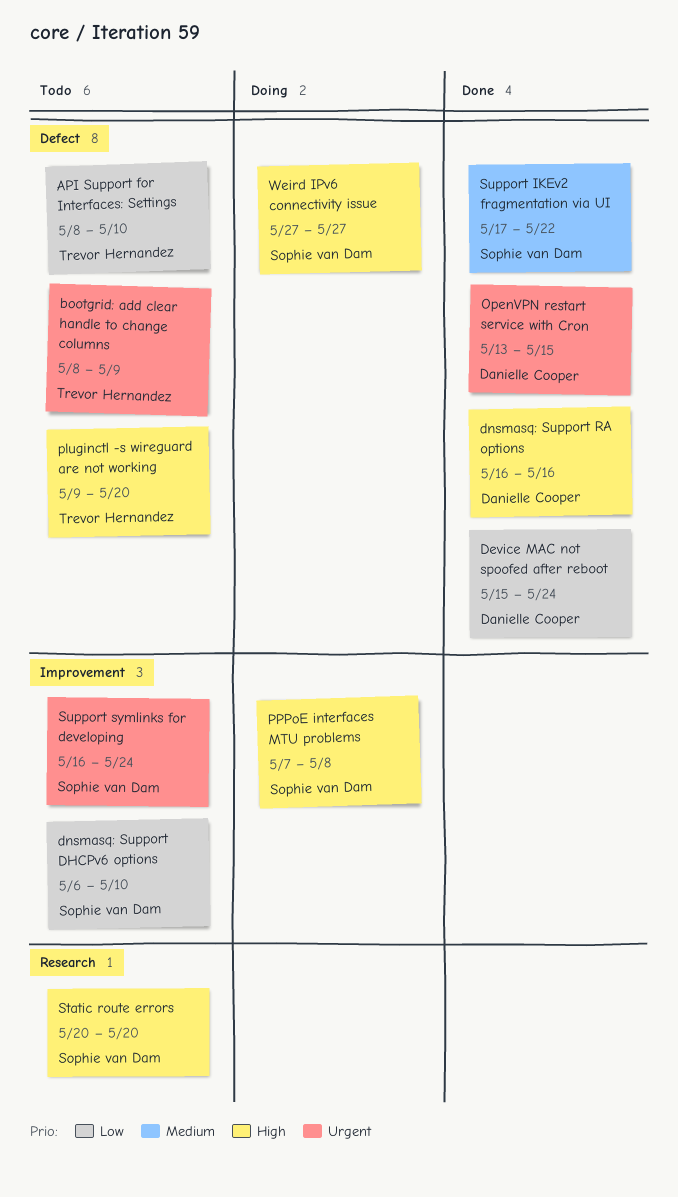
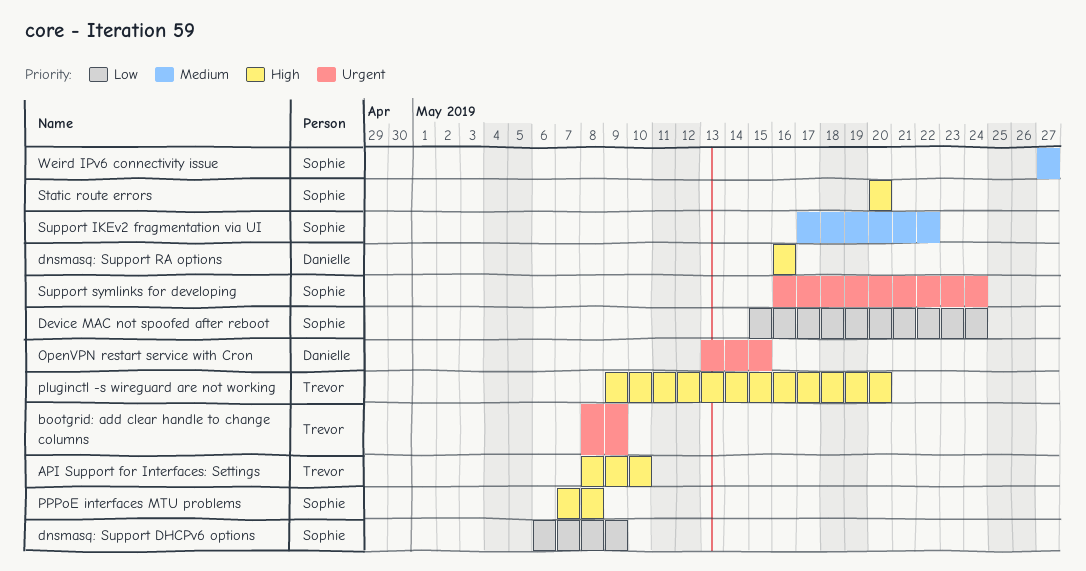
API Support for Interfaces: Settings, priority: Low -> High
Device MAC not spoofed after reboot, owner: Danielle Cooper -> Sophie van Dam
dnsmasq: Support DHCPv6 options, due: May 10 -> May 9
Weird IPv6 connectivity issue, priority: High -> Medium

